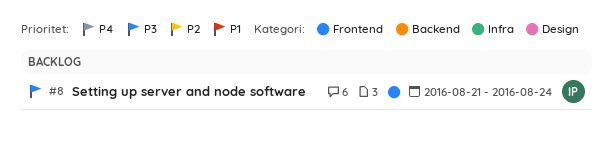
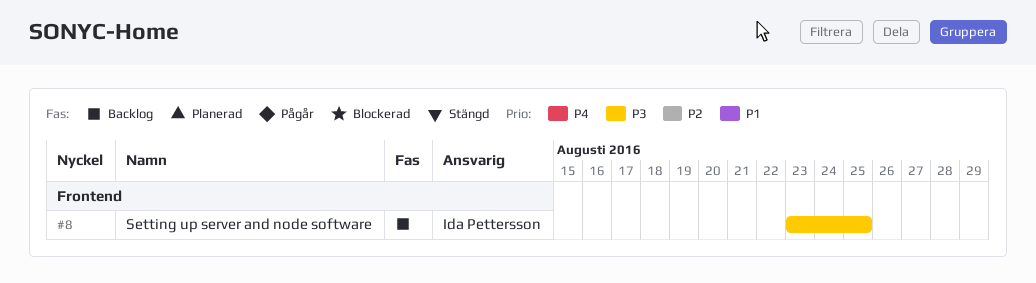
#8, start: Aug 21 -> Aug 23
#8, due: Aug 24 -> Aug 25

